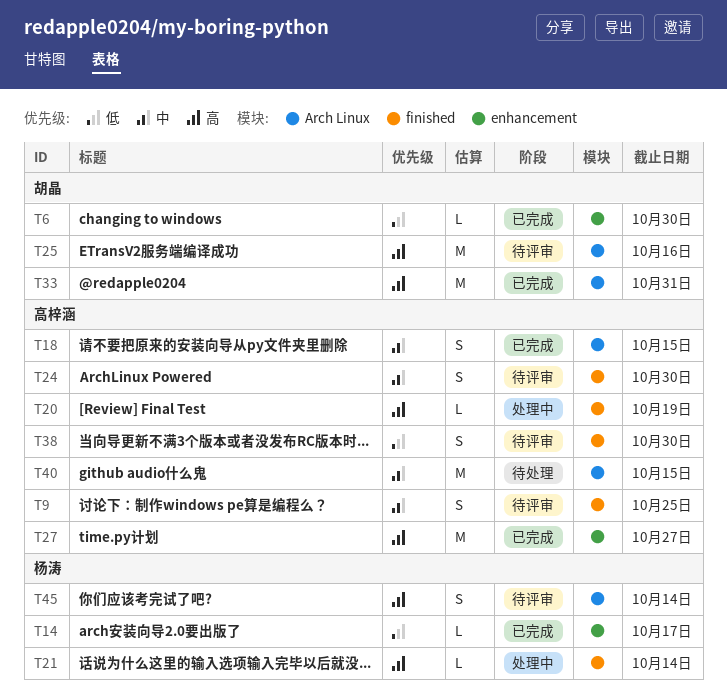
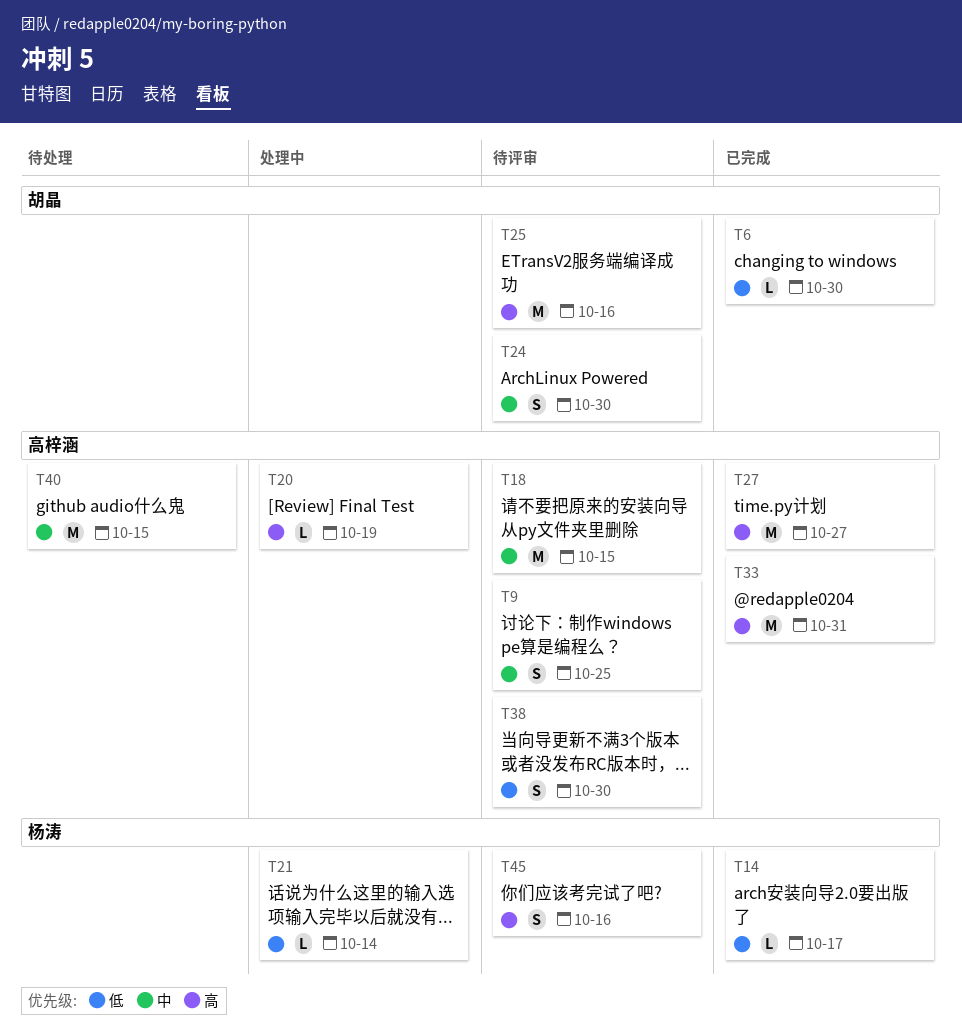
T18, status: 已完成 -> 待评审
T18, estimate: S -> M
T21, priority: 高 -> 低
T24, owner: 高梓涵 -> 胡晶
T33, owner: 胡晶 -> 高梓涵
T45, due: Oct 14 -> Oct 16

